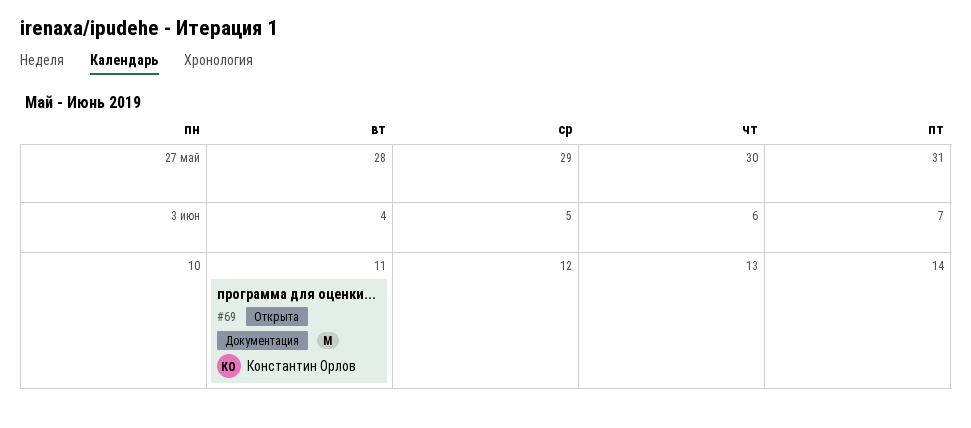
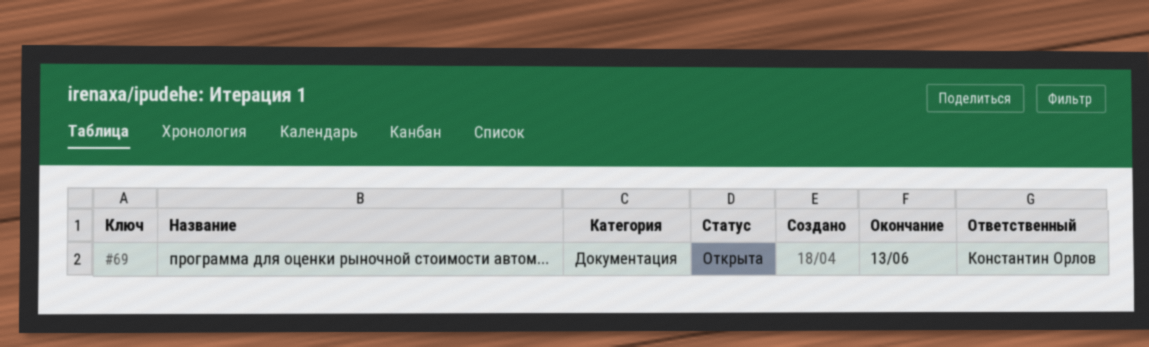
#69, due: Jun 11 -> Jun 13

